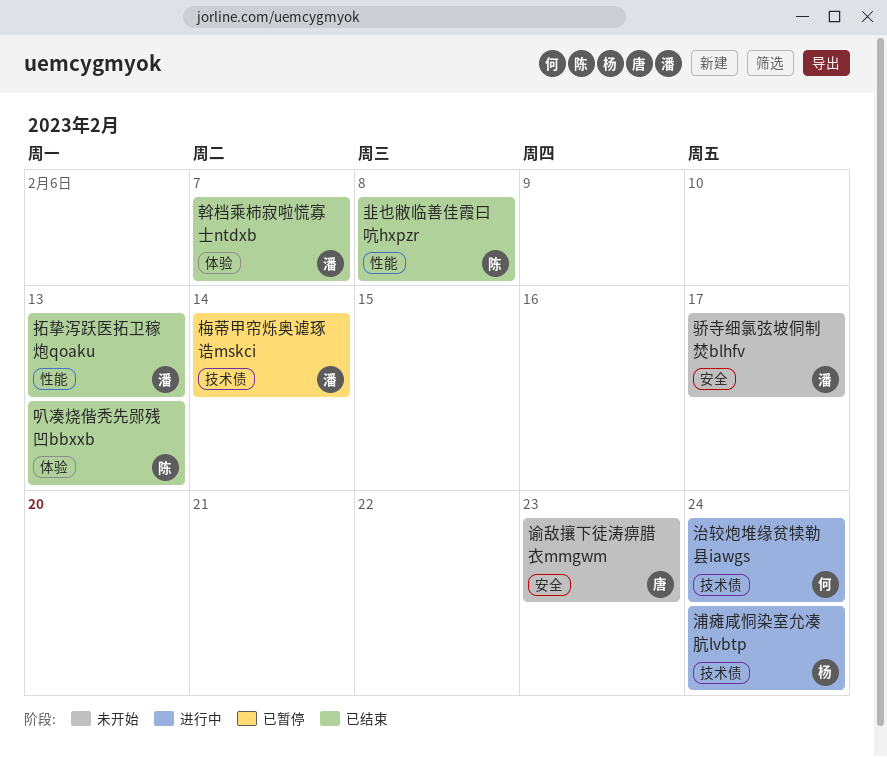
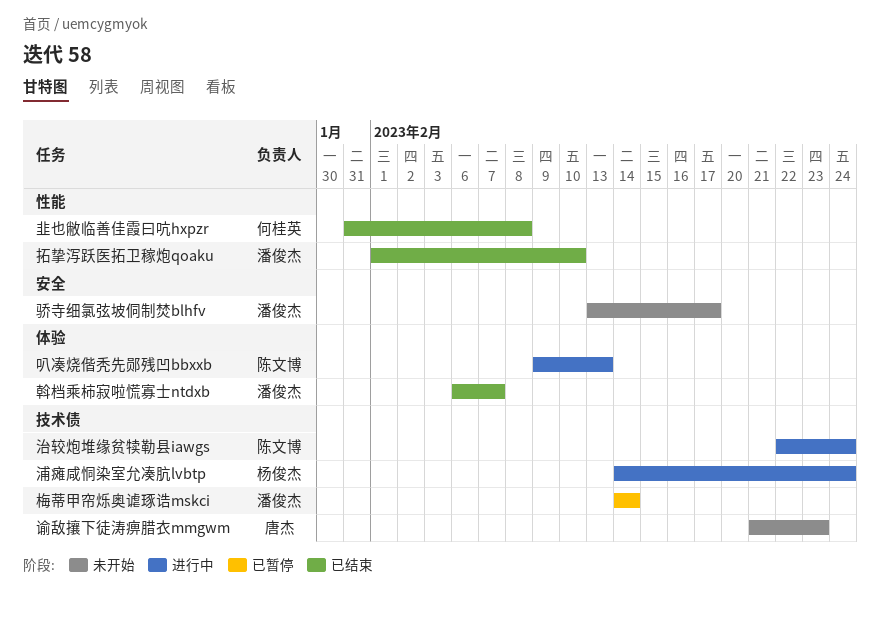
叭凑烧偕秃先郧残凹bbxxb, status: 已结束 -> 进行中
拓挚泻跃医拓卫稼炮qoaku, due: Feb 13 -> Feb 10
治较炮堆缘贫犊勒县iawgs, owner: 何桂英 -> 陈文博
谕敌攘下徒涛痹腊衣mmgwm, label: 安全 -> 技术债
韭也敝临善佳霞曰吭hxpzr, owner: 陈文博 -> 何桂英

